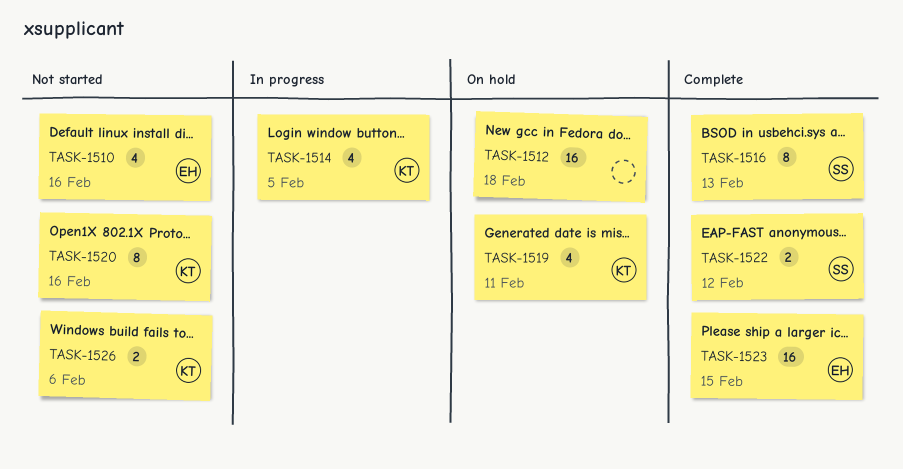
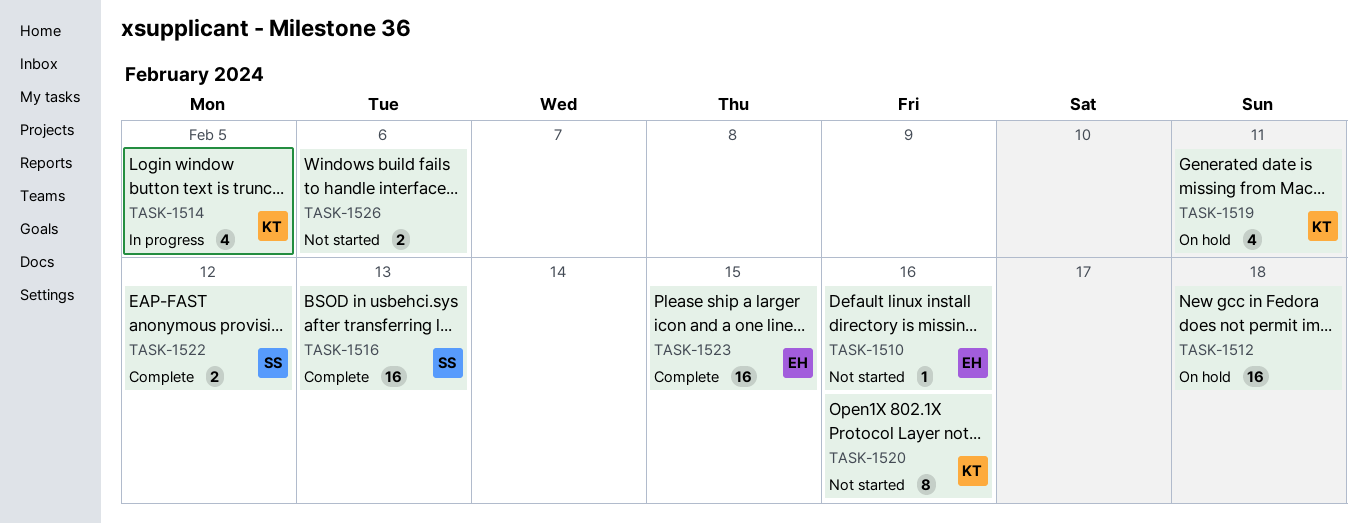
TASK-1510, estimate: 4 -> 1
TASK-1516, estimate: 8 -> 16
TASK-1526, owner: KT -> none

